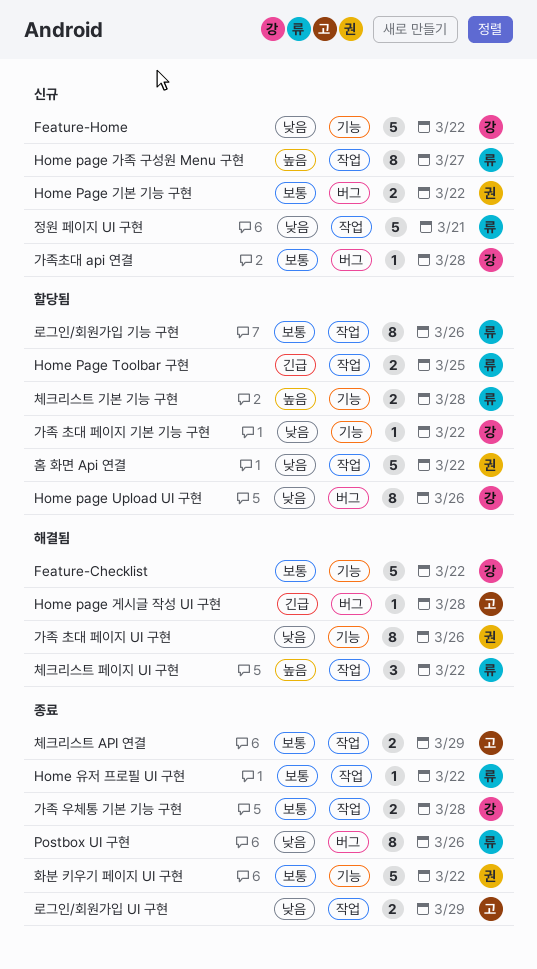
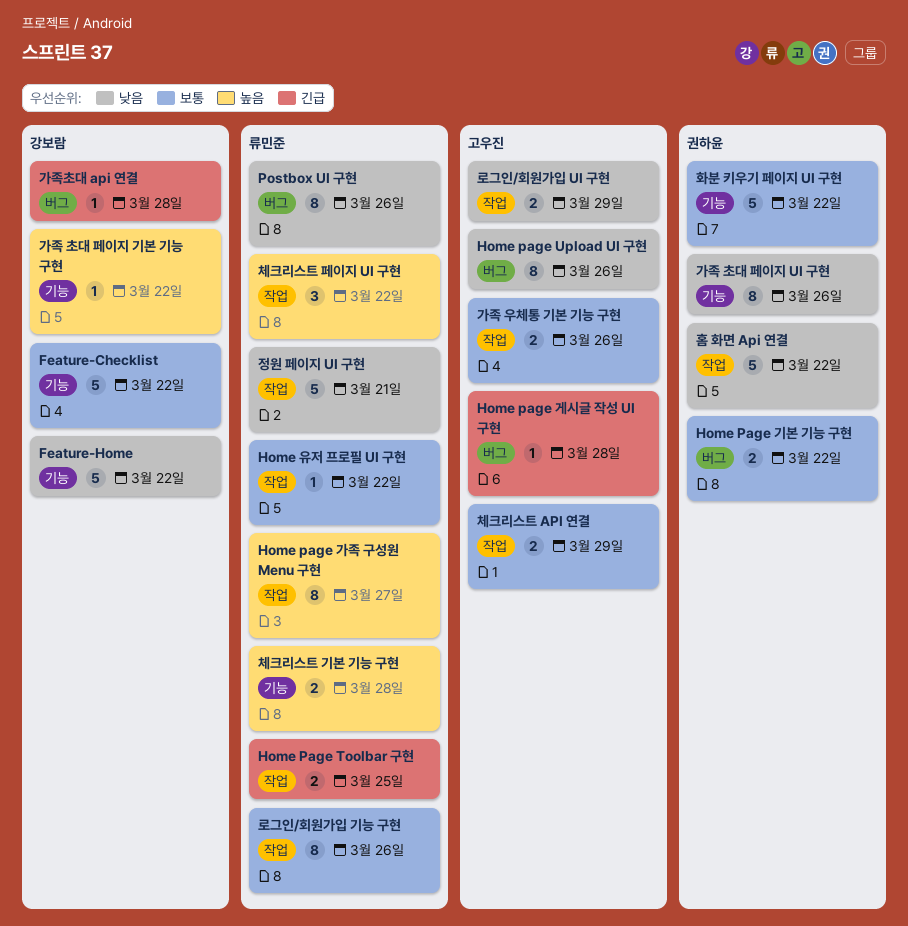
Home page Upload UI 구현, owner: 강보람 -> 고우진
가족 우체통 기본 기능 구현, owner: 강보람 -> 고우진
가족 우체통 기본 기능 구현, due: Mar 28 -> Mar 26
가족 초대 페이지 기본 기능 구현, priority: 낮음 -> 높음
가족초대 api 연결, priority: 보통 -> 긴급

